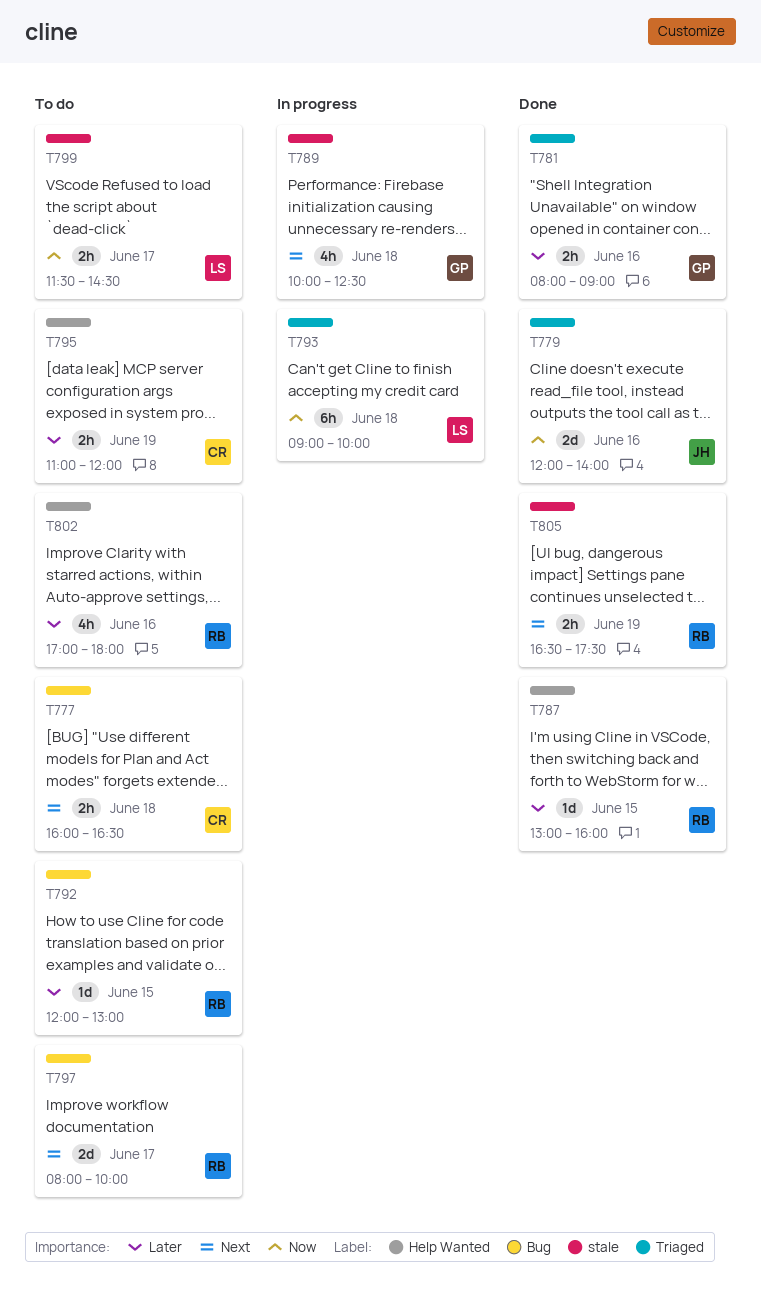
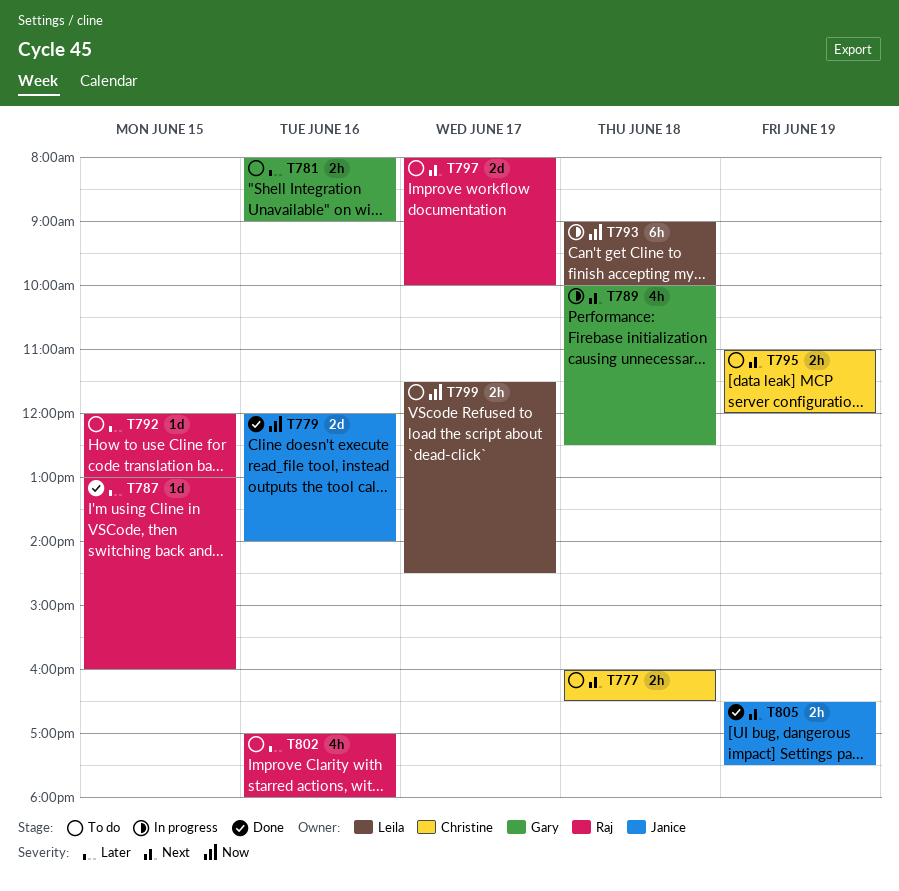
T781, status: Done -> To do
T795, priority: Later -> Next
T805, owner: Raj -> Janice

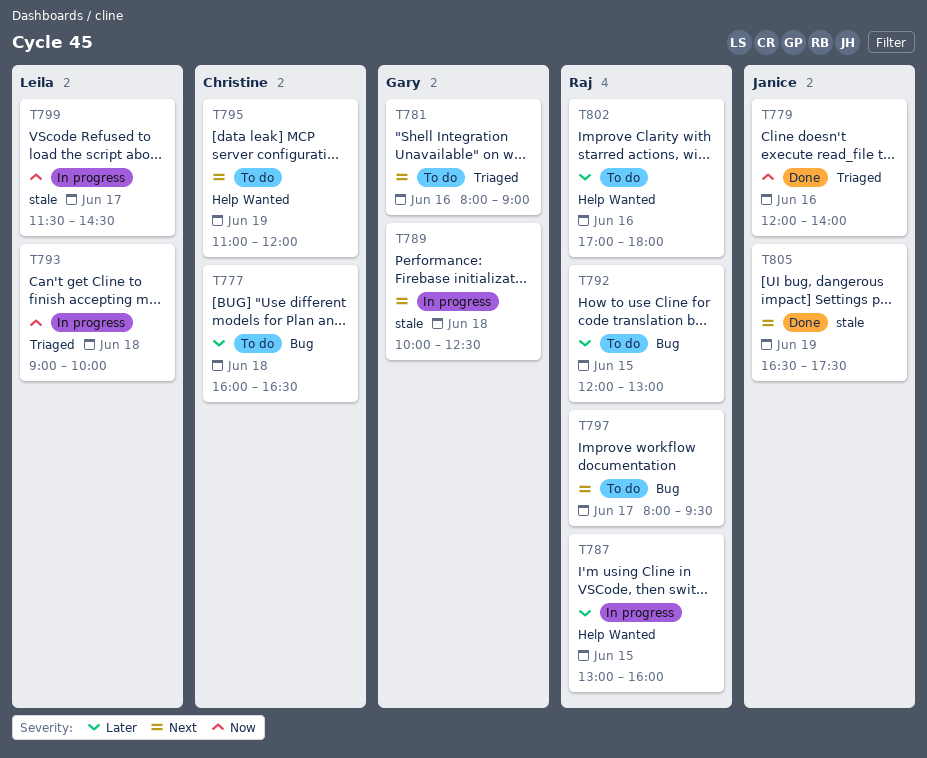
T777, priority: Next -> Later
T781, priority: Later -> Next
T787, status: Done -> In progress
T797, ends: 10:00 -> 09:30
T799, status: To do -> In progress

